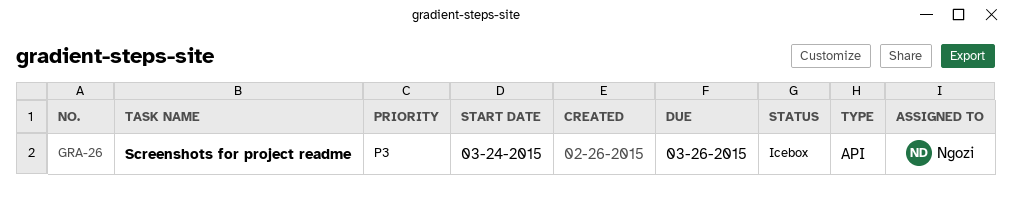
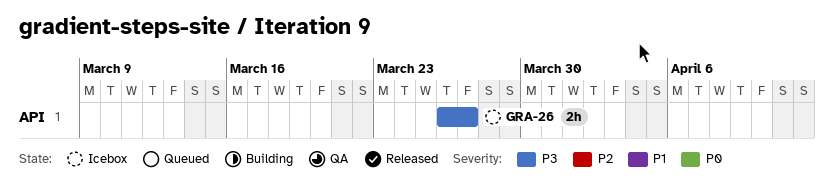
GRA-26, start: Mar 24 -> Mar 26
GRA-26, due: Mar 26 -> Mar 27

